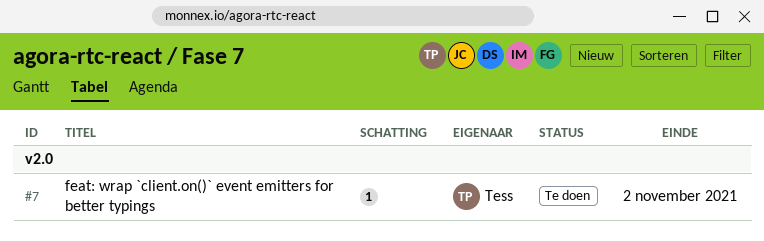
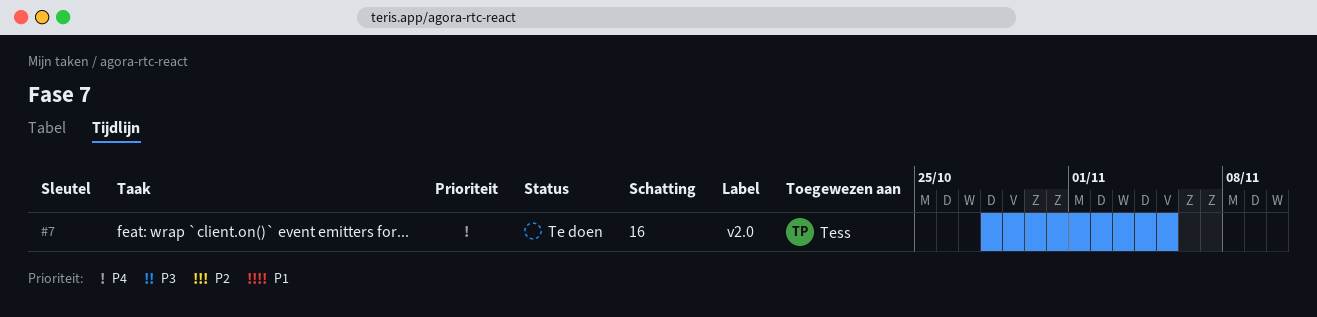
#7, estimate: 1 -> 16
#7, due: Nov 2 -> Nov 5

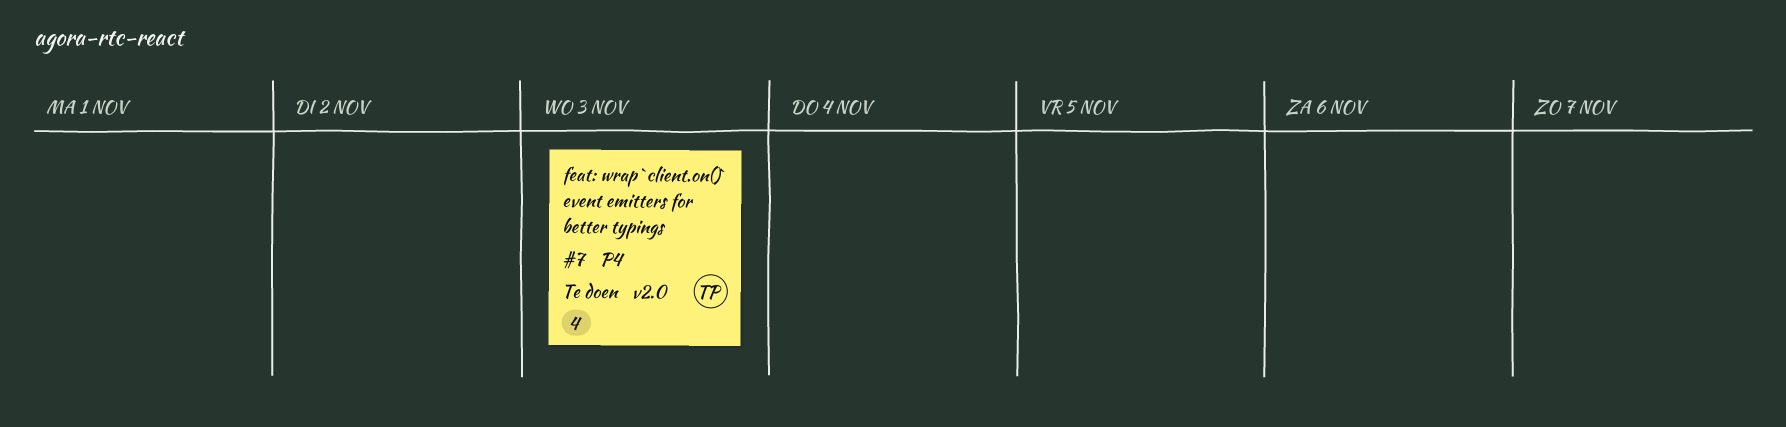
#7, estimate: 16 -> 4
#7, due: Nov 5 -> Nov 3

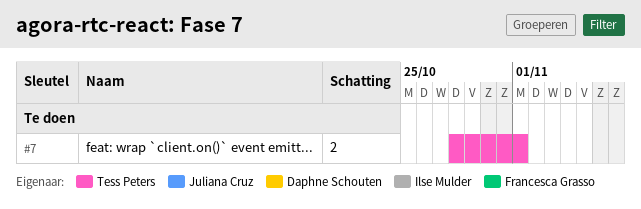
#7, estimate: 4 -> 2
#7, due: Nov 3 -> Nov 1

